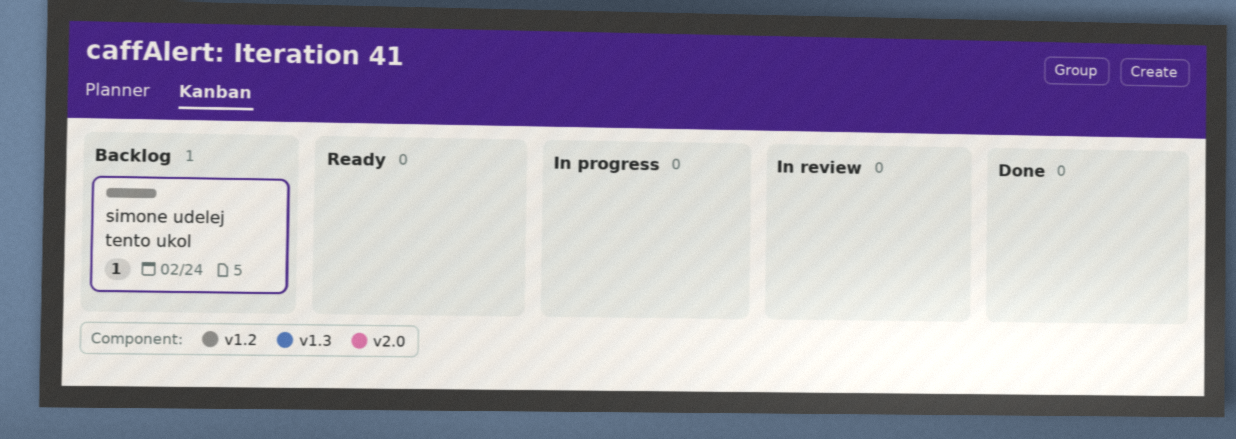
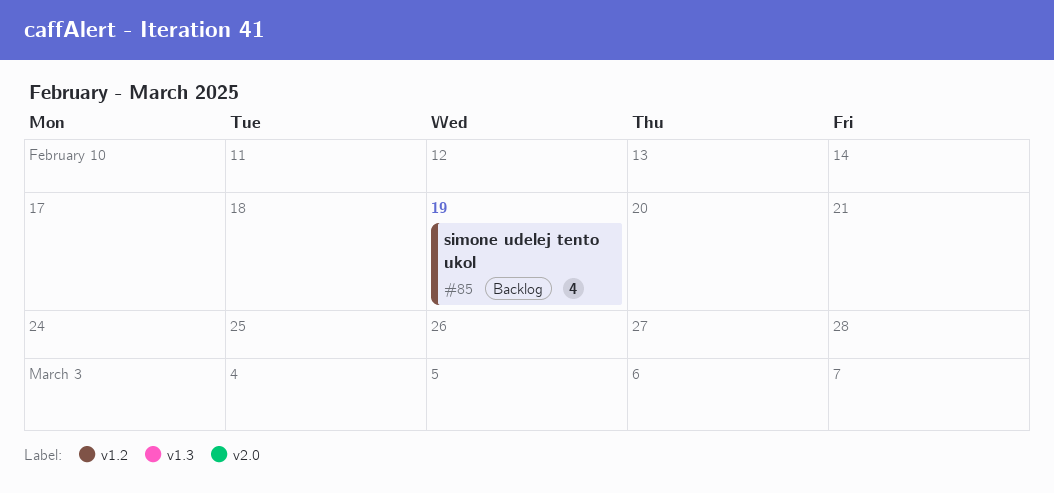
simone udelej tento ukol, estimate: 1 -> 4
simone udelej tento ukol, due: Feb 24 -> Feb 19

